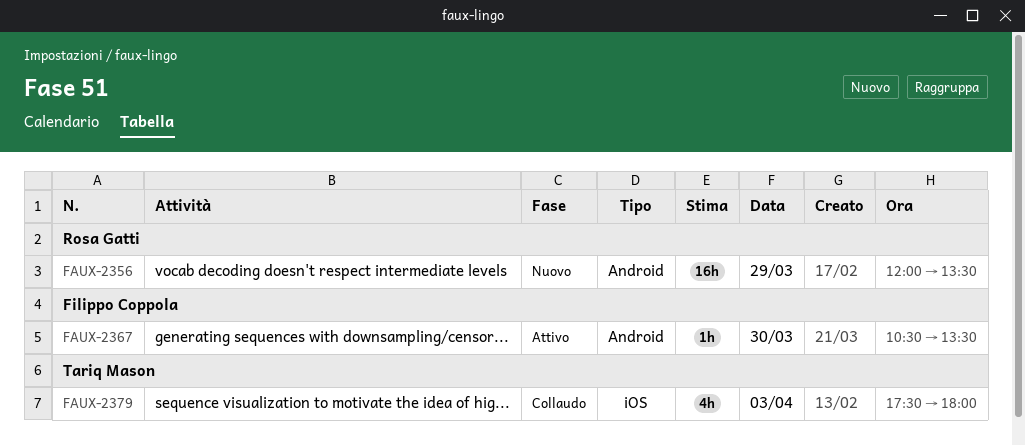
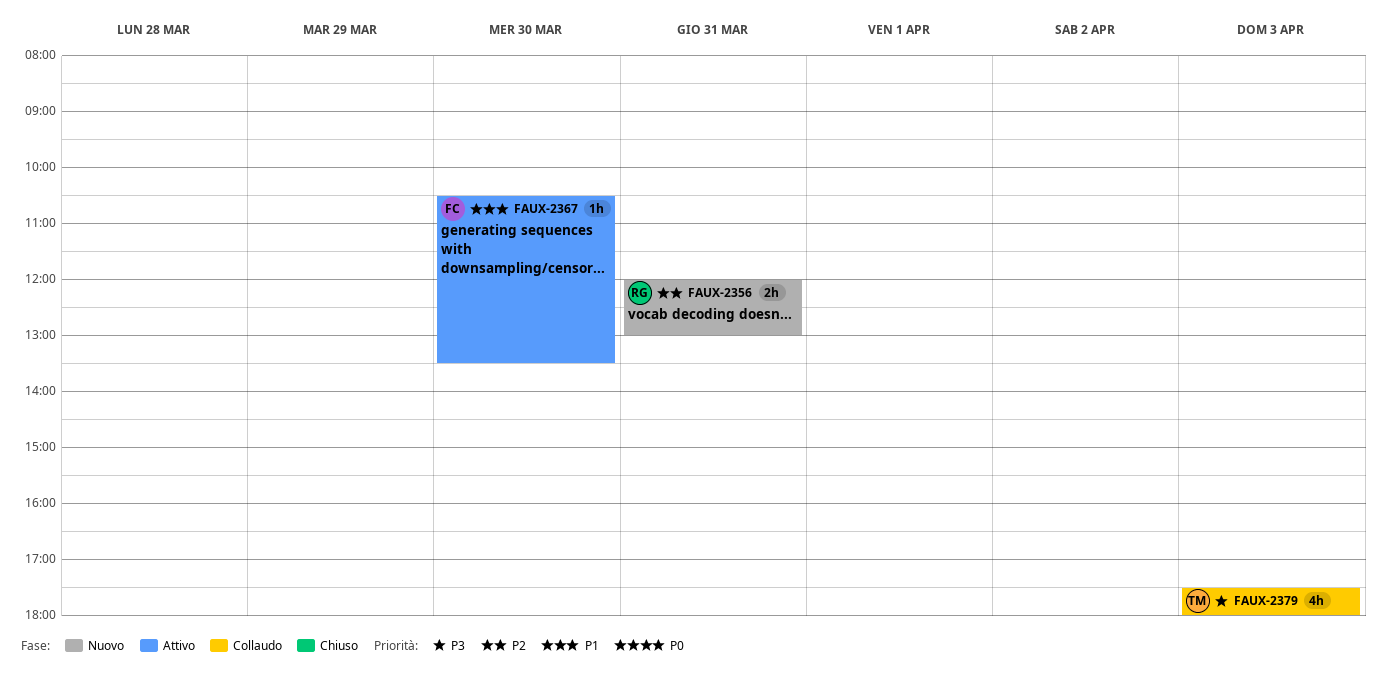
FAUX-2356, estimate: 16h -> 2h
FAUX-2356, day: Mar 29 -> Mar 31
FAUX-2356, ends: 13:30 -> 13:00

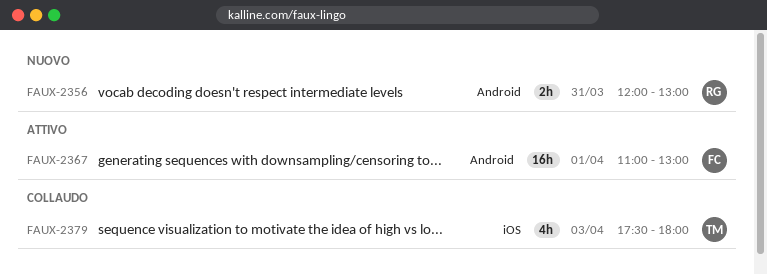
FAUX-2367, estimate: 1h -> 16h
FAUX-2367, day: Mar 30 -> Apr 1
FAUX-2367, begins: 10:30 -> 11:00
FAUX-2367, ends: 13:30 -> 13:00

